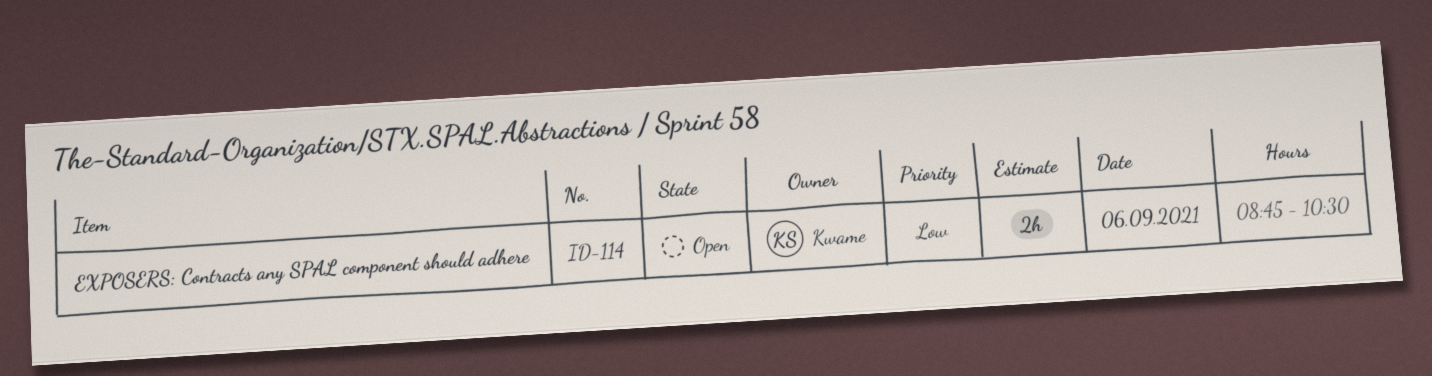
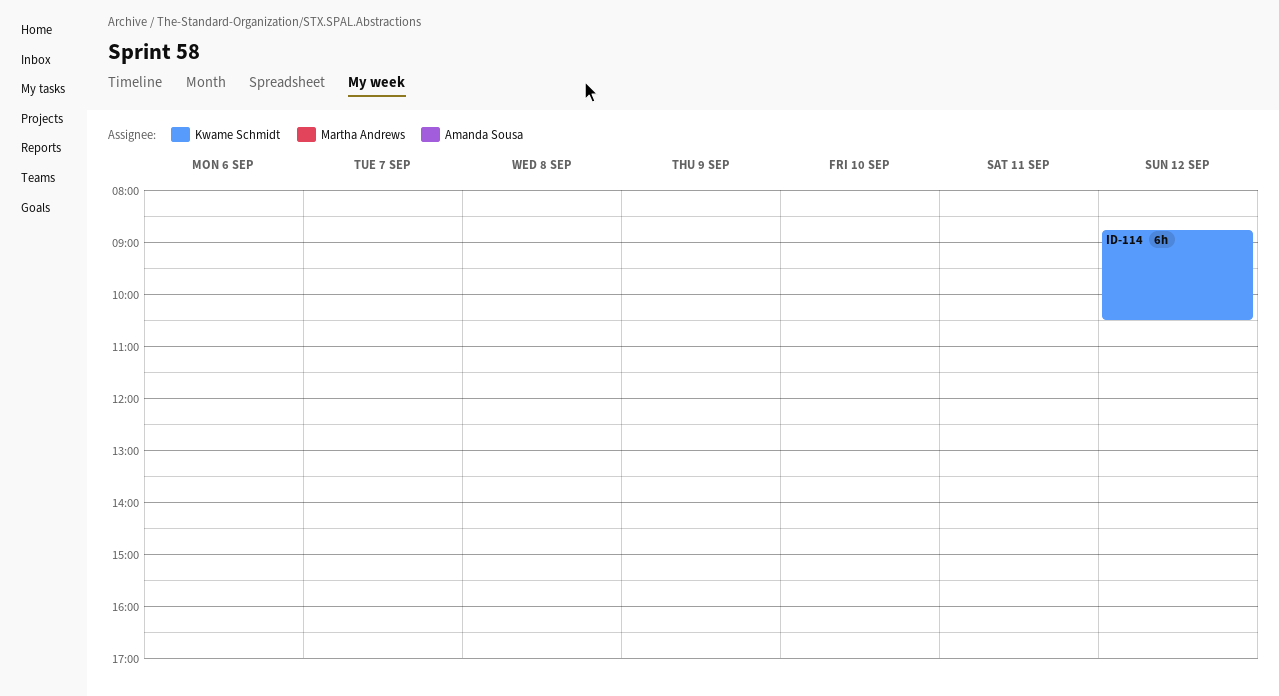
ID-114, estimate: 2h -> 6h
ID-114, day: Sep 6 -> Sep 12

